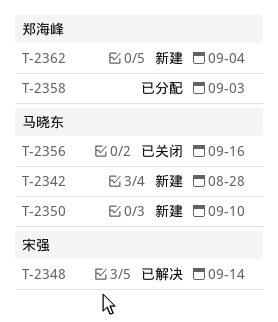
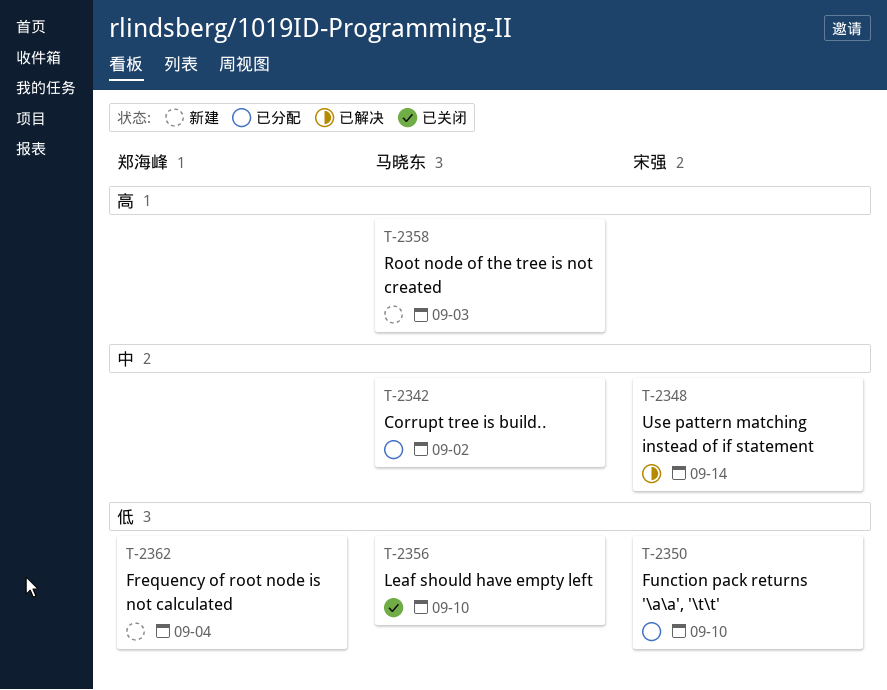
T-2342, status: 新建 -> 已分配
T-2342, due: Aug 28 -> Sep 2
T-2350, status: 新建 -> 已分配
T-2350, owner: 马晓东 -> 宋强
T-2356, due: Sep 16 -> Sep 10
T-2358, status: 已分配 -> 新建
T-2358, owner: 郑海峰 -> 马晓东

